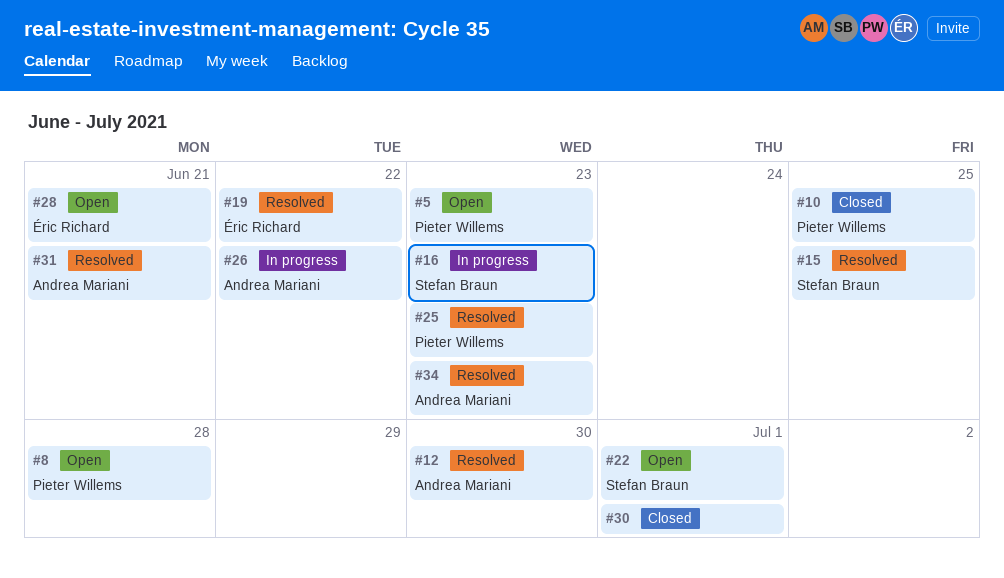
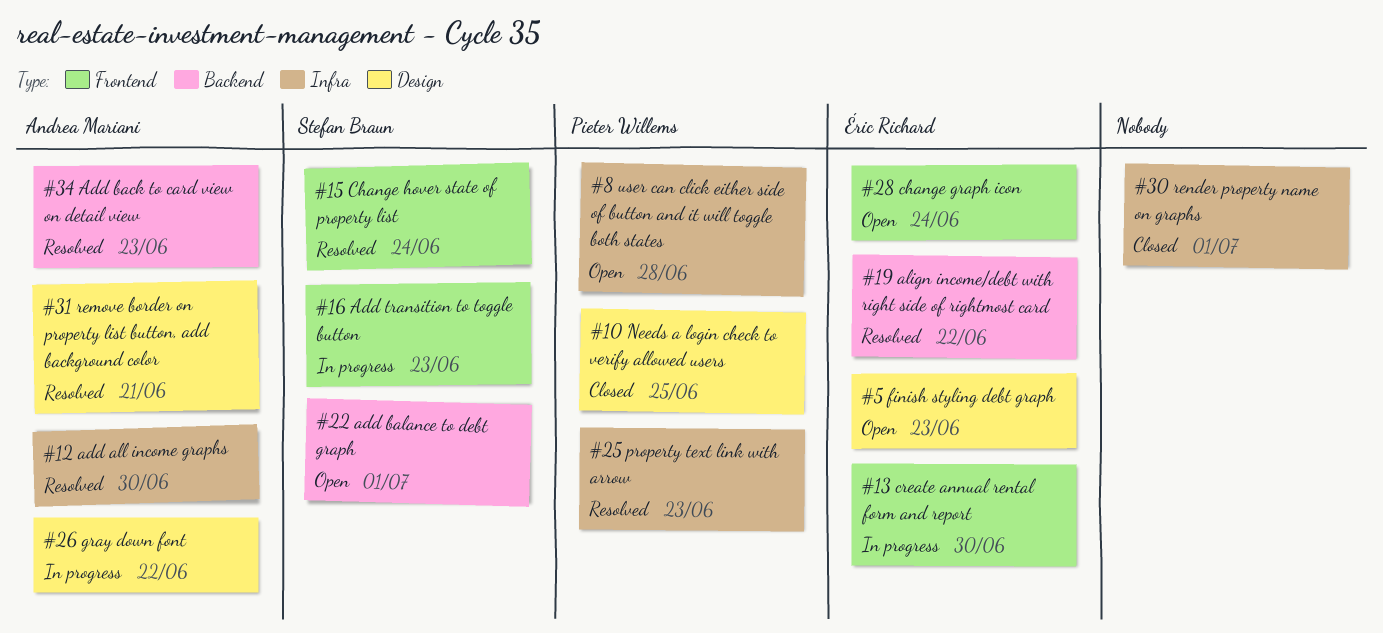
#5, owner: Pieter Willems -> Éric Richard
#13: none -> present
#15, due: Jun 25 -> Jun 24
#28, due: Jun 21 -> Jun 24

